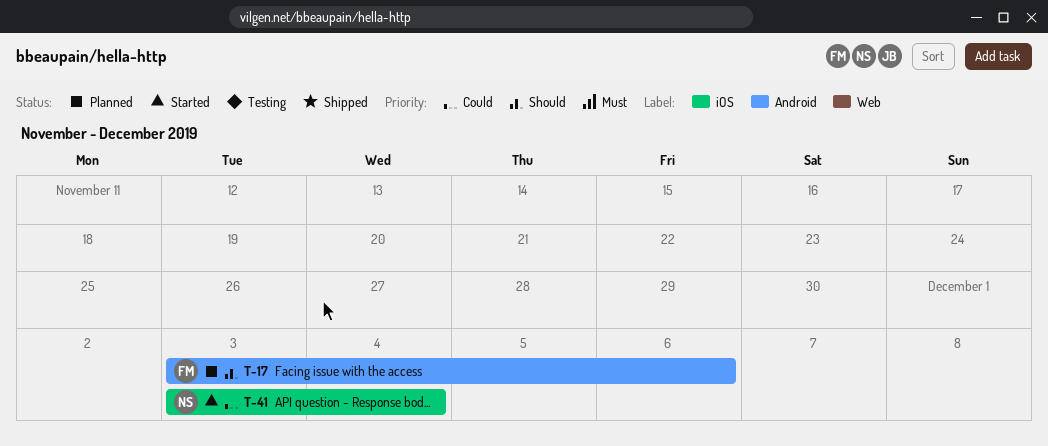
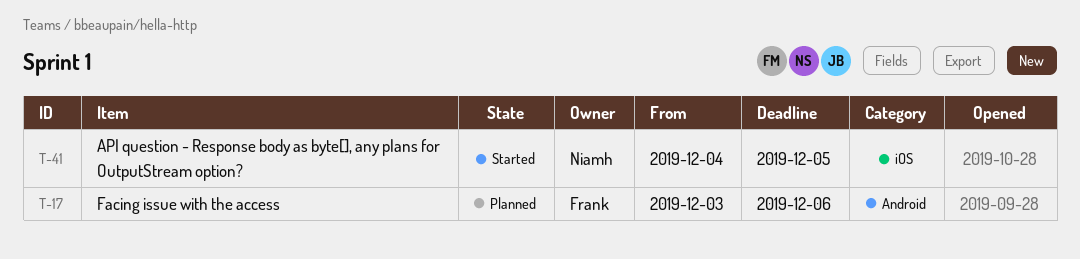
T-41, start: Dec 3 -> Dec 4
T-41, due: Dec 4 -> Dec 5

